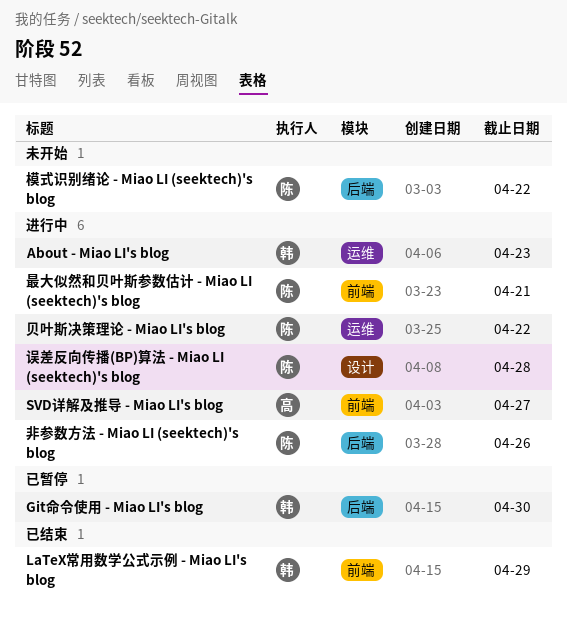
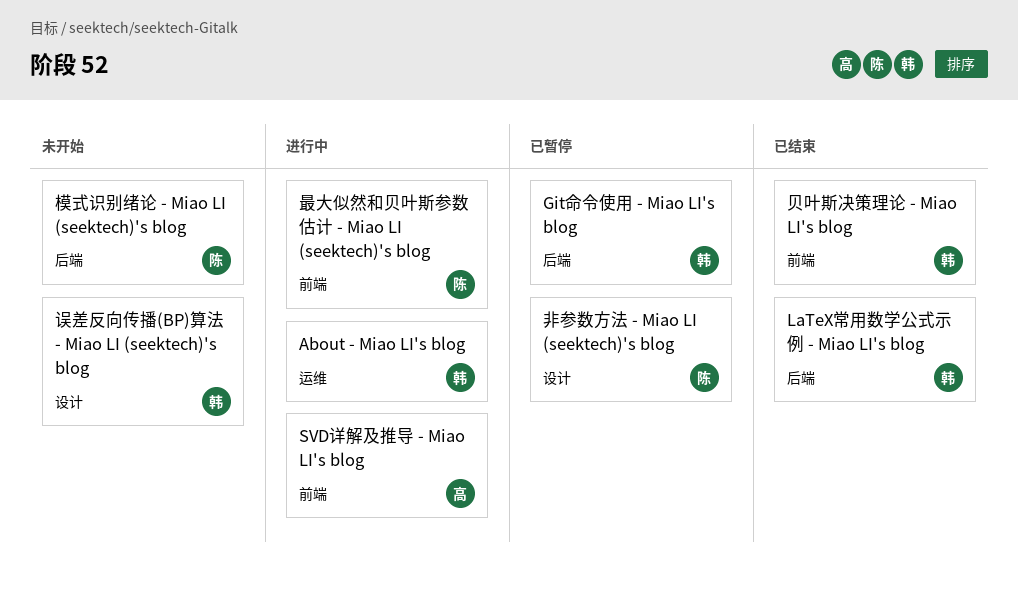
LaTeX常用数学公式示例 - Miao LI's blog, label: 前端 -> 后端
误差反向传播(BP)算法 - Miao LI (seektech)'s blog, status: 进行中 -> 未开始
误差反向传播(BP)算法 - Miao LI (seektech)'s blog, owner: 陈 -> 韩
贝叶斯决策理论 - Miao LI's blog, status: 进行中 -> 已结束
贝叶斯决策理论 - Miao LI's blog, owner: 陈 -> 韩
贝叶斯决策理论 - Miao LI's blog, label: 运维 -> 前端
非参数方法 - Miao LI (seektech)'s blog, status: 进行中 -> 已暂停
非参数方法 - Miao LI (seektech)'s blog, label: 后端 -> 设计

